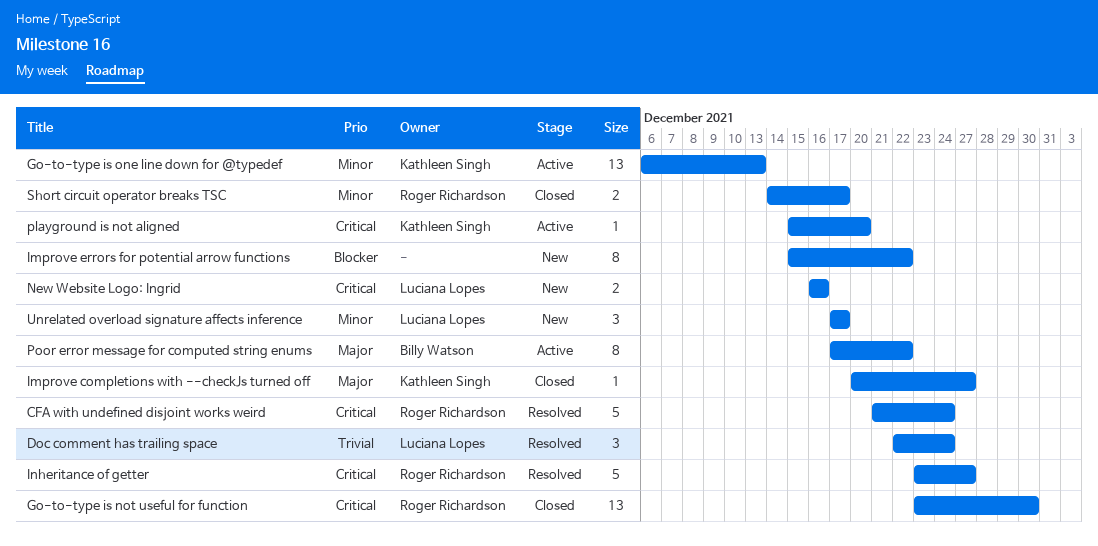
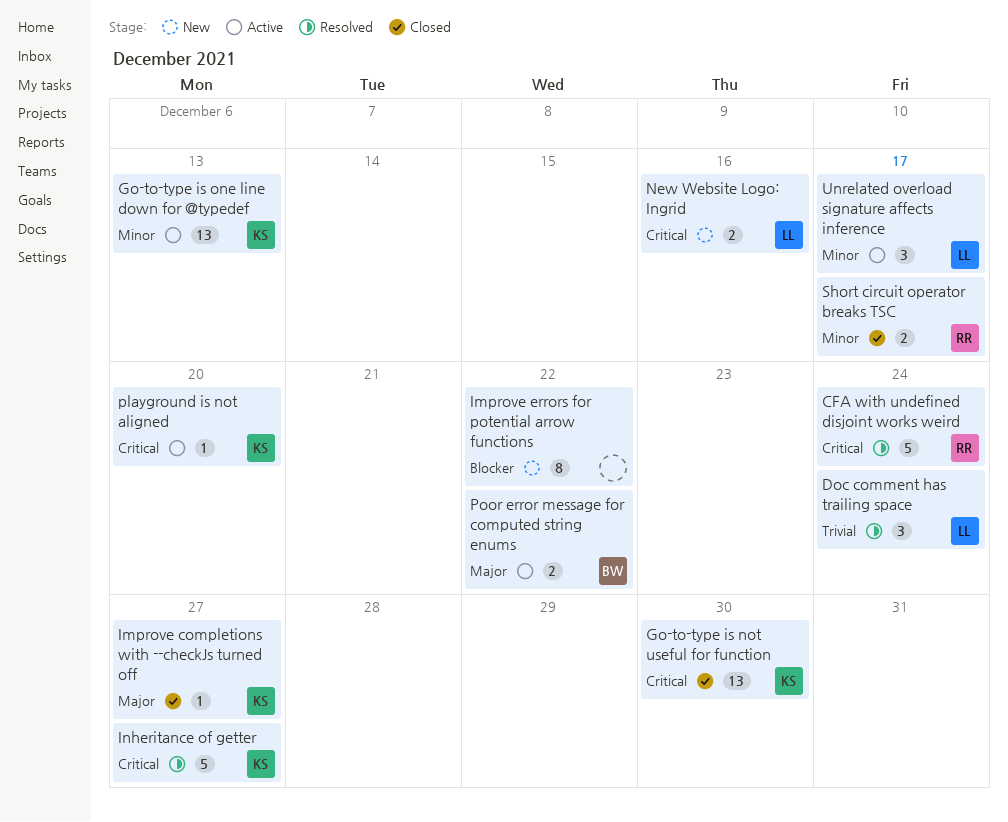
Go-to-type is not useful for function, owner: Roger Richardson -> Kathleen Singh
Inheritance of getter, owner: Roger Richardson -> Kathleen Singh
Poor error message for computed string enums, estimate: 8 -> 2
Unrelated overload signature affects inference, status: New -> Active

